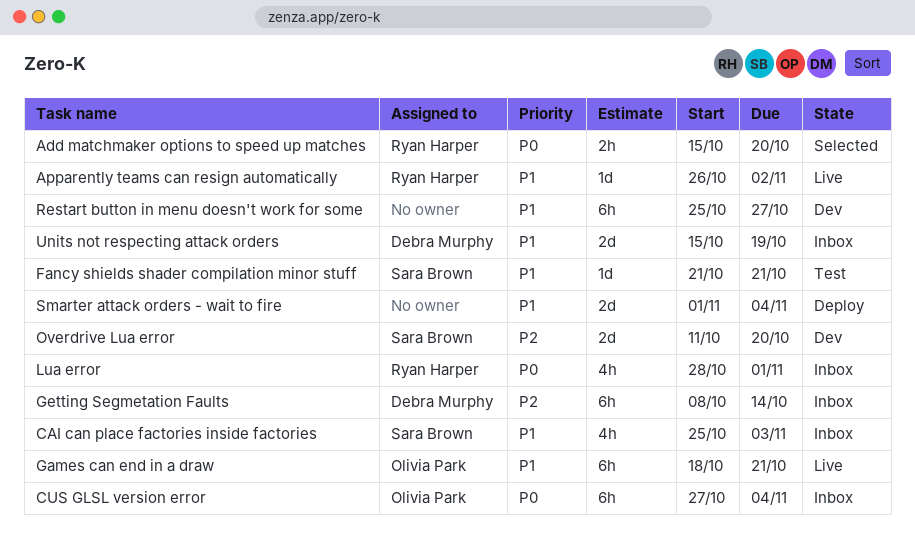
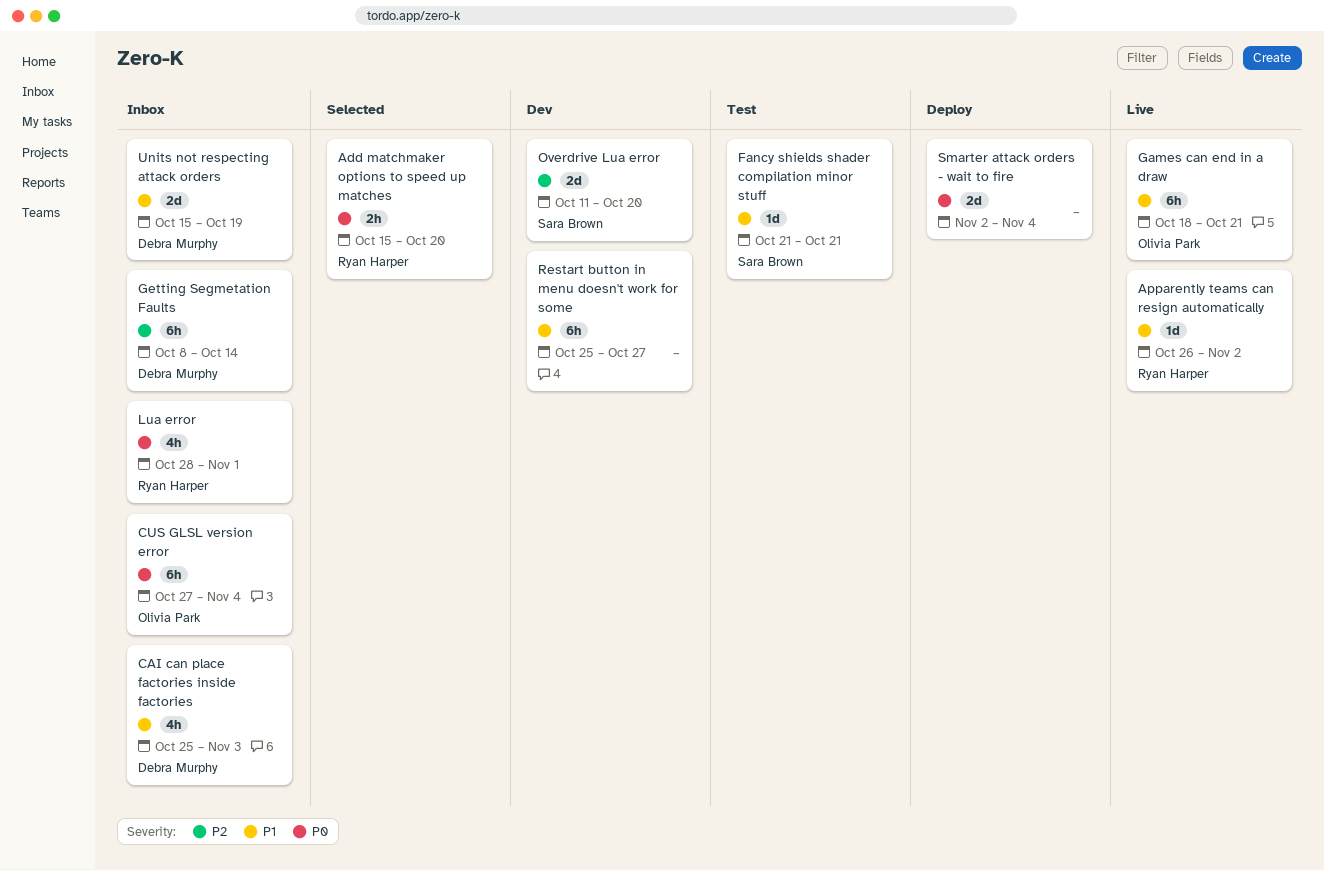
CAI can place factories inside factories, owner: Sara Brown -> Debra Murphy
Smarter attack orders - wait to fire, priority: P1 -> P0
Smarter attack orders - wait to fire, start: Nov 1 -> Nov 2

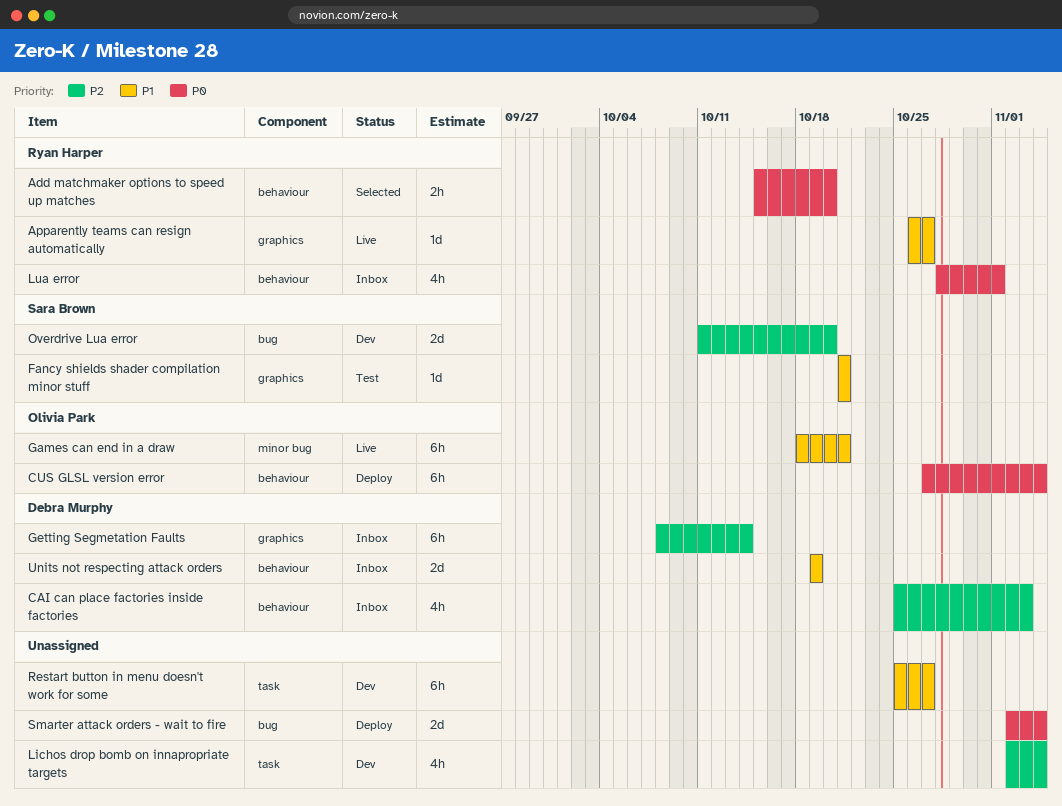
Apparently teams can resign automatically, due: Nov 2 -> Oct 27
CAI can place factories inside factories, priority: P1 -> P2
CUS GLSL version error, status: Inbox -> Deploy
Lichos drop bomb on innapropriate targets: none -> present
Units not respecting attack orders, start: Oct 15 -> Oct 19

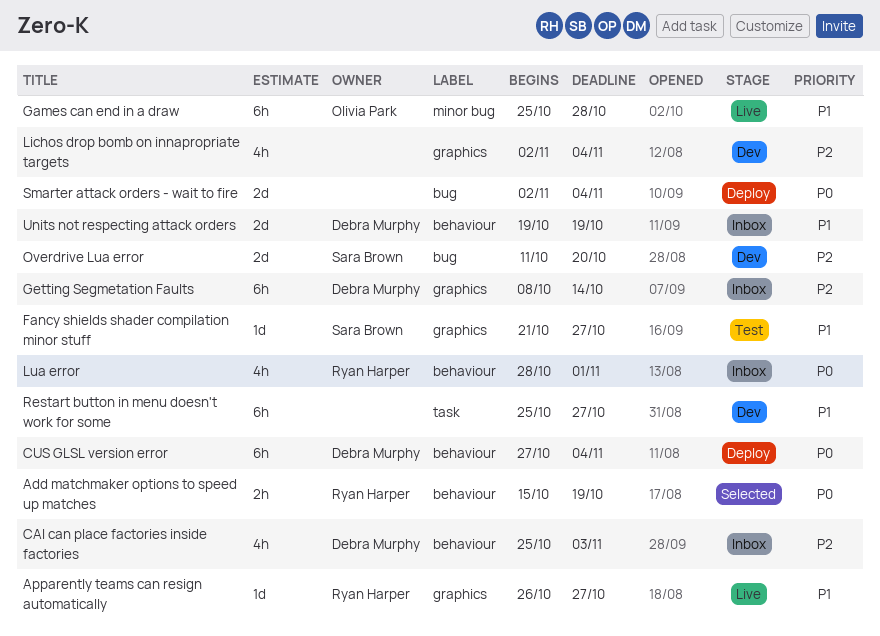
Add matchmaker options to speed up matches, due: Oct 20 -> Oct 19
CUS GLSL version error, owner: Olivia Park -> Debra Murphy
Fancy shields shader compilation minor stuff, due: Oct 21 -> Oct 27
Games can end in a draw, start: Oct 18 -> Oct 25
Games can end in a draw, due: Oct 21 -> Oct 28
Lichos drop bomb on innapropriate targets, label: task -> graphics

